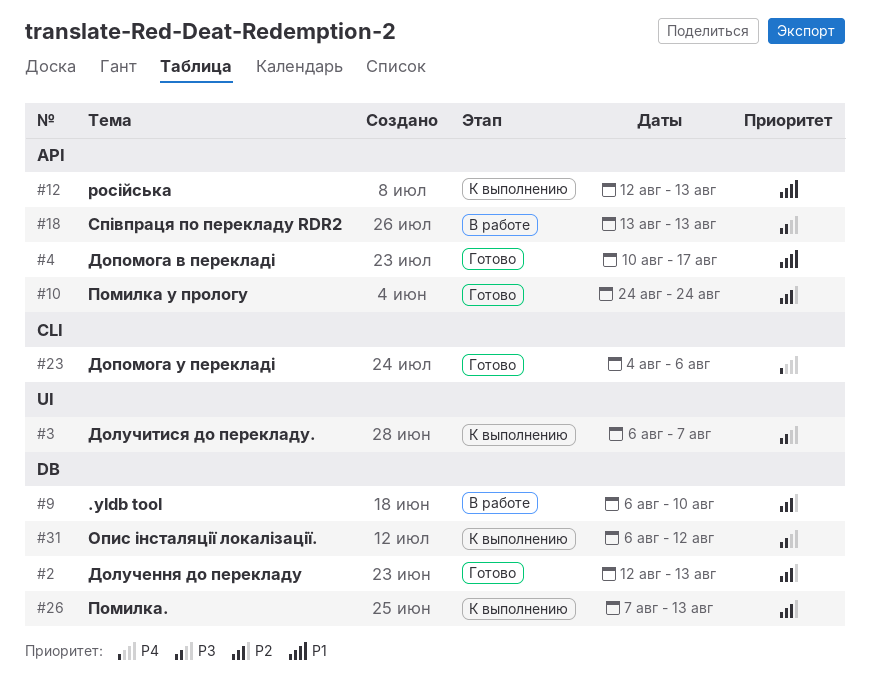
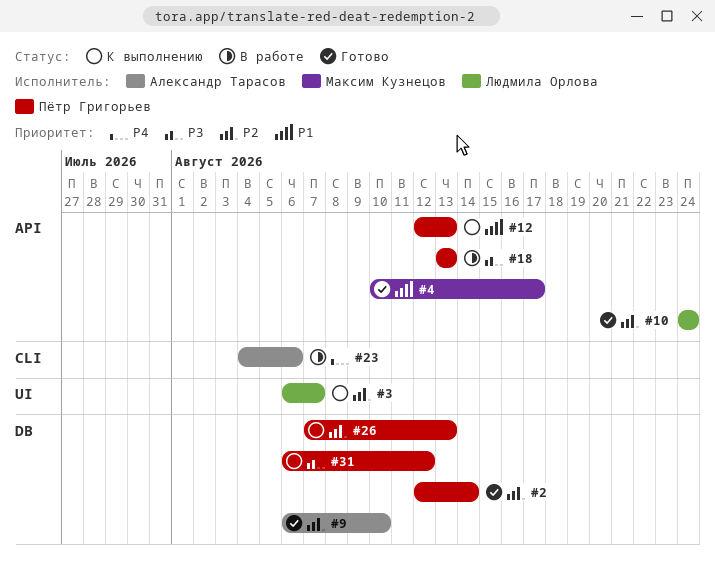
#2, due: Aug 13 -> Aug 14
#3, priority: P3 -> P2
#9, status: В работе -> Готово
#23, status: Готово -> В работе

